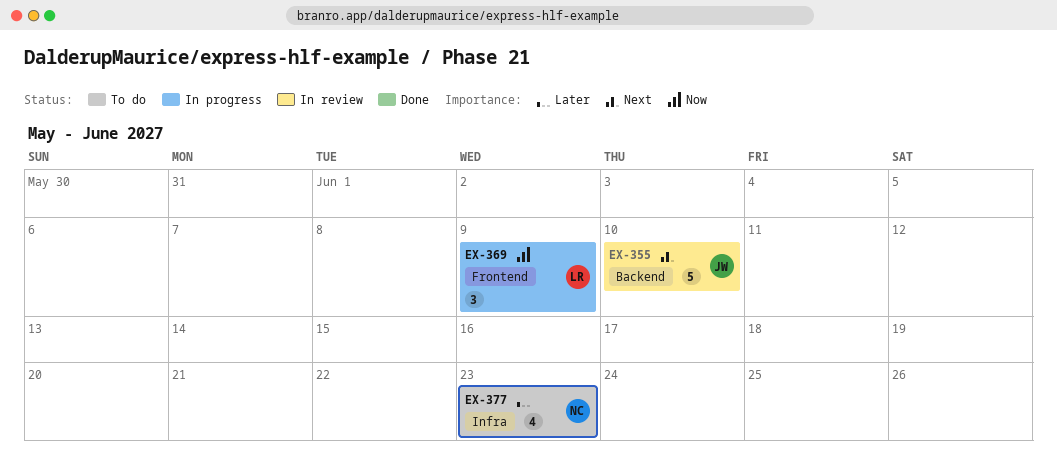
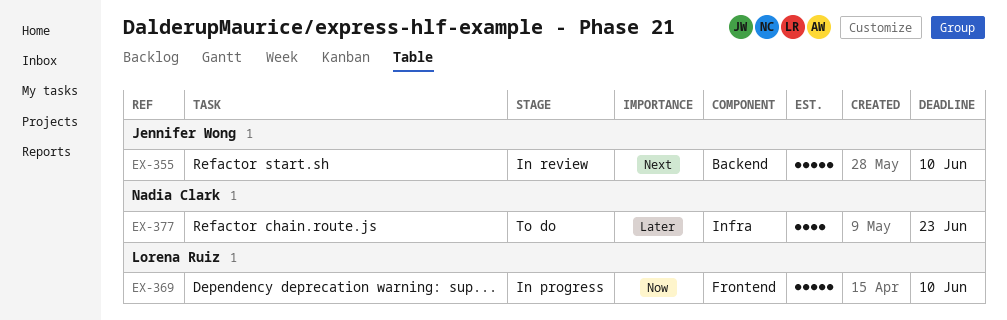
EX-369, estimate: 3 -> 5
EX-369, due: Jun 9 -> Jun 10

